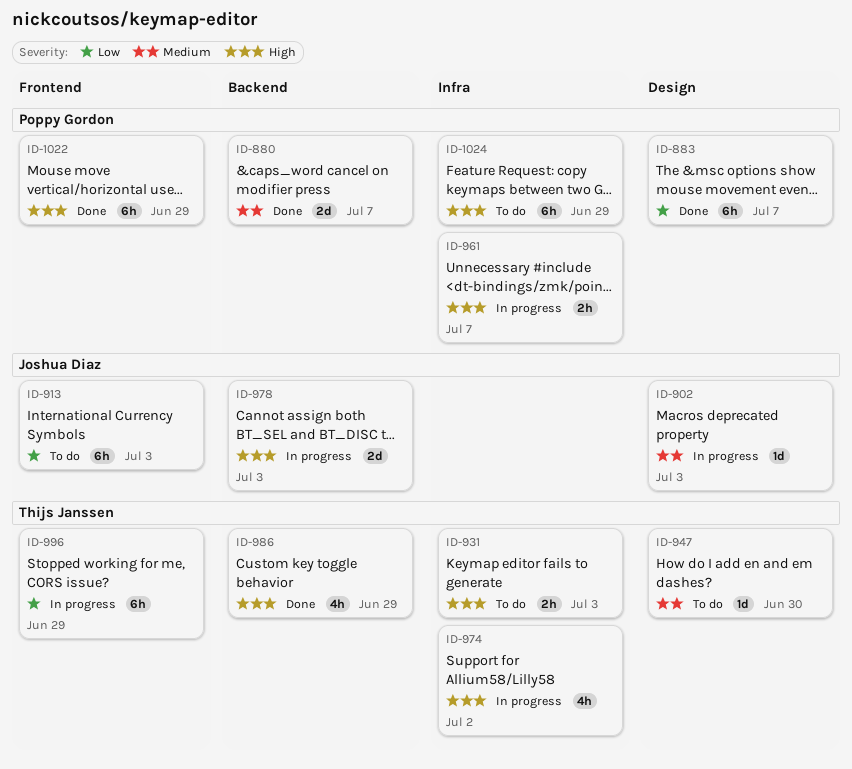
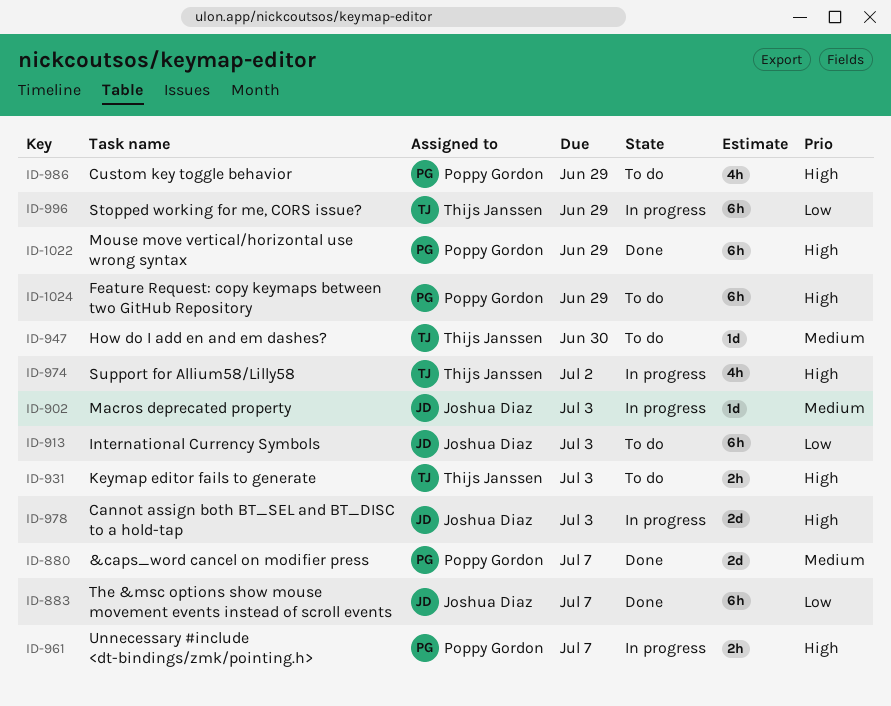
ID-883, owner: Poppy Gordon -> Joshua Diaz
ID-986, status: Done -> To do
ID-986, owner: Thijs Janssen -> Poppy Gordon

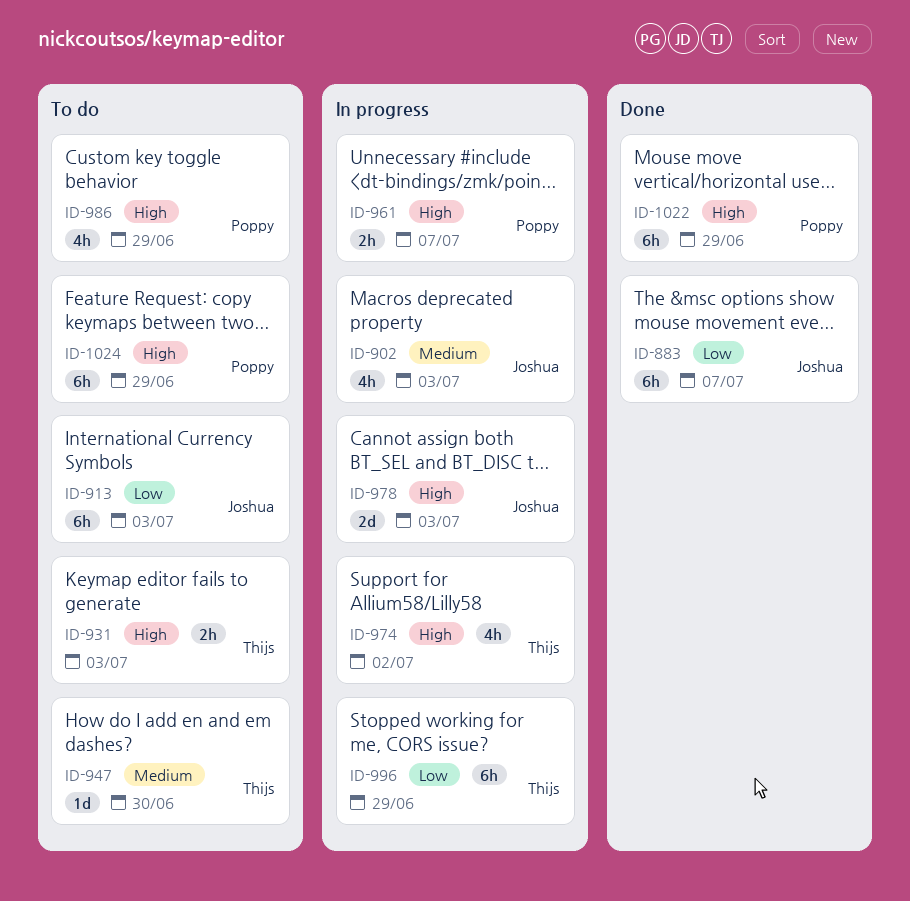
ID-880: present -> none
ID-902, estimate: 1d -> 4h

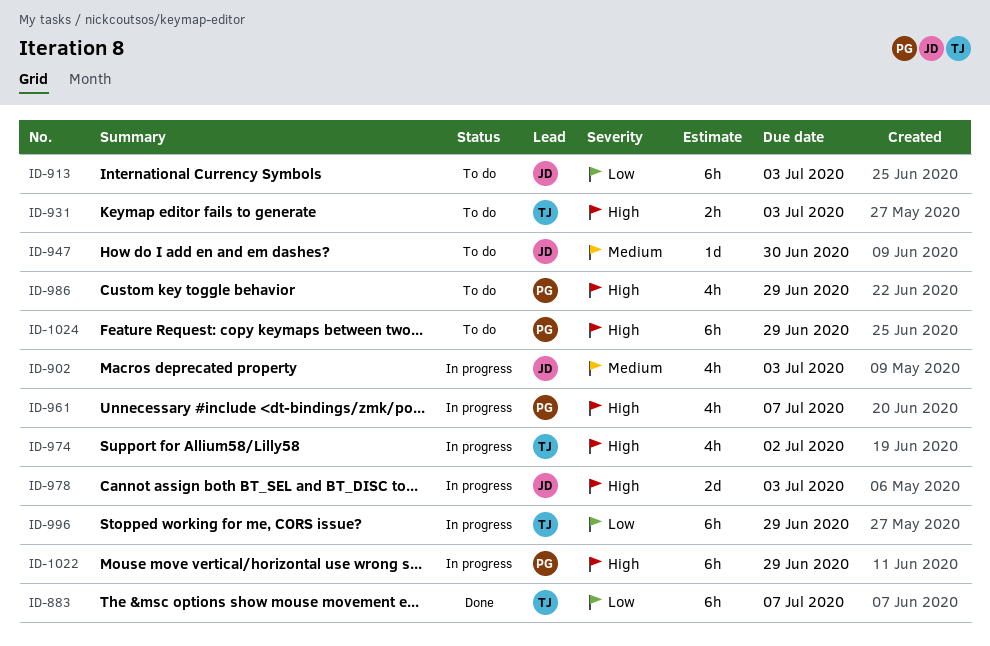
ID-883, owner: Joshua -> Thijs
ID-947, owner: Thijs -> Joshua
ID-961, estimate: 2h -> 4h
ID-1022, status: Done -> In progress

